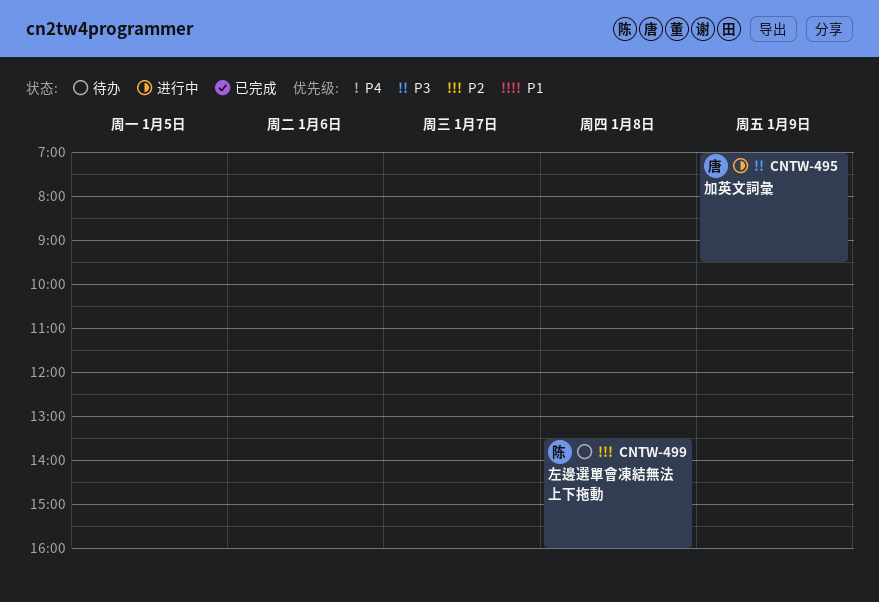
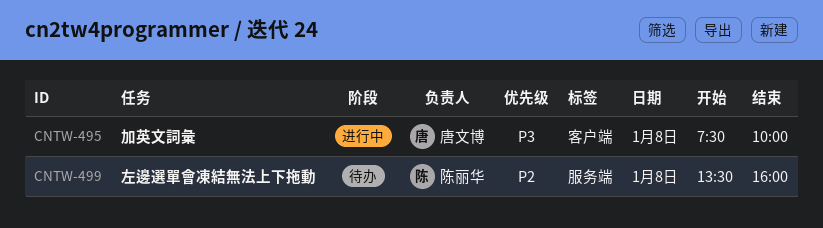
CNTW-495, day: Jan 9 -> Jan 8
CNTW-495, begins: 07:00 -> 07:30
CNTW-495, ends: 09:30 -> 10:00

